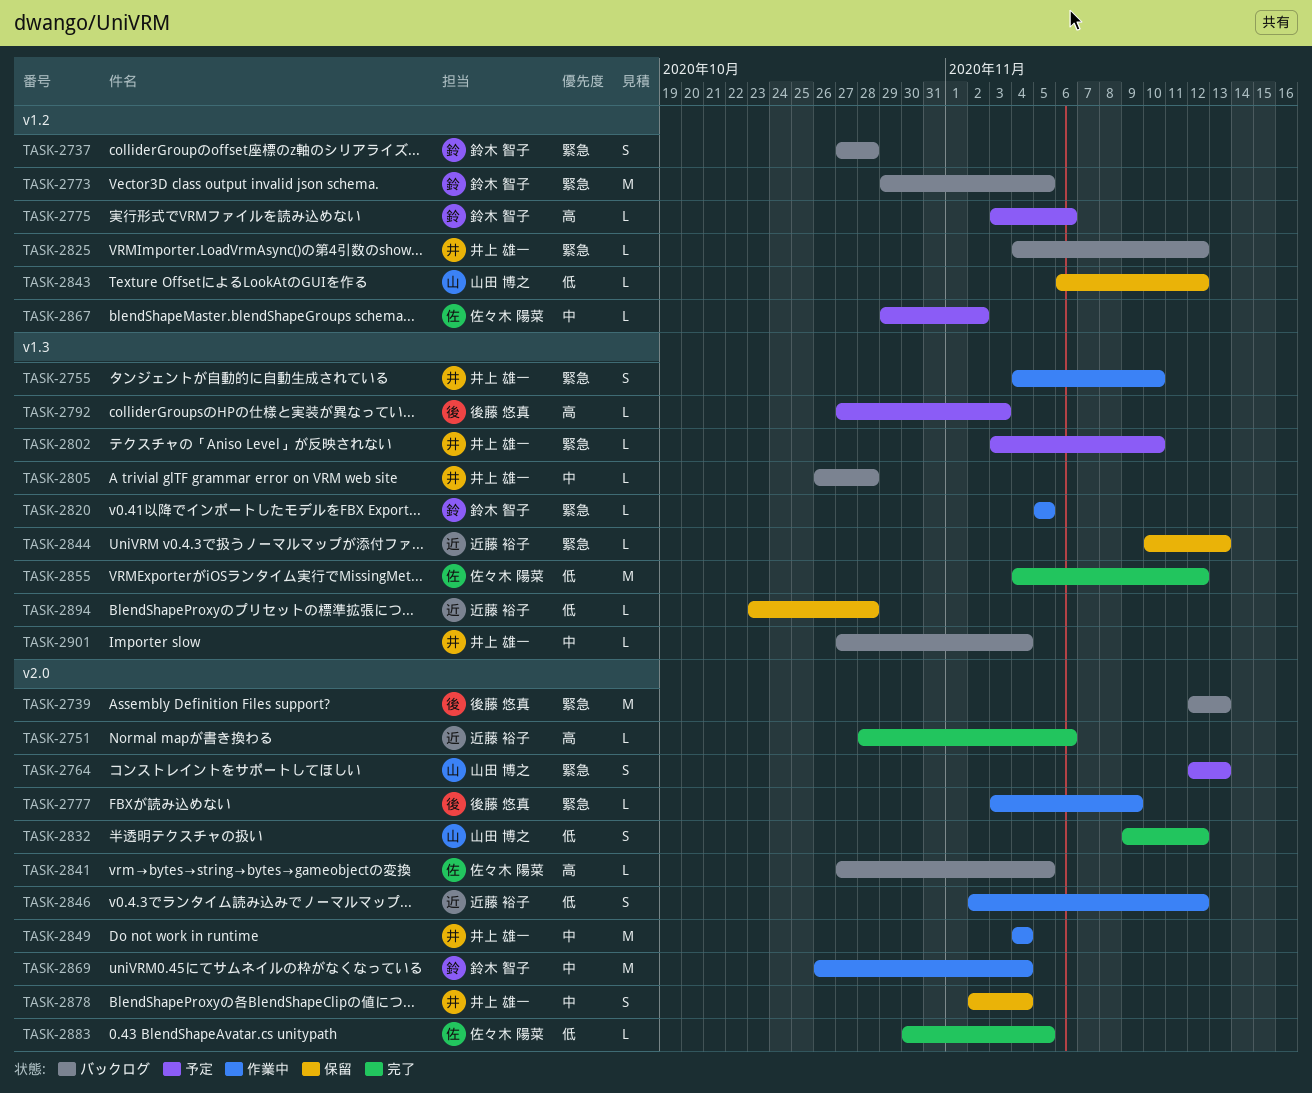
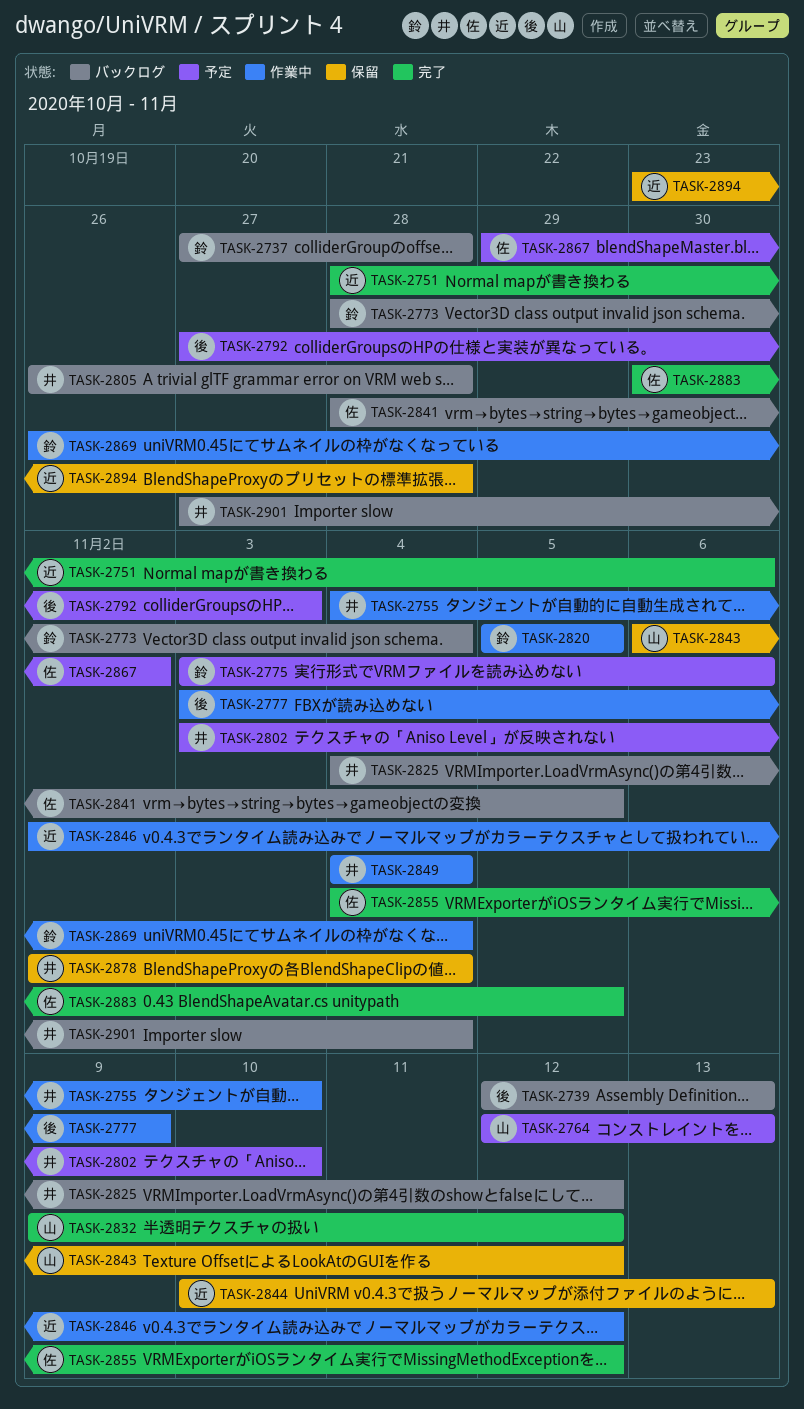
TASK-2773, start: Oct 29 -> Oct 28
TASK-2773, due: Nov 5 -> Nov 4
TASK-2841, start: Oct 27 -> Oct 28

